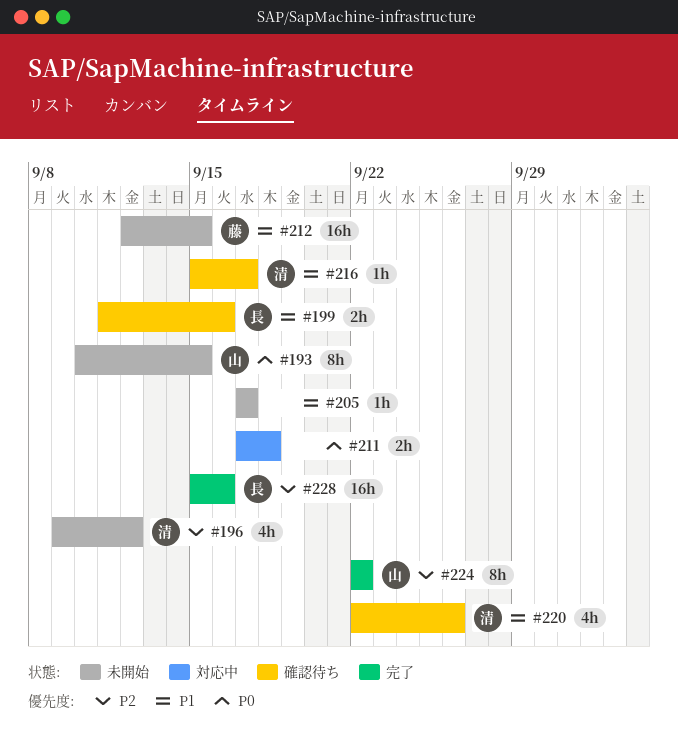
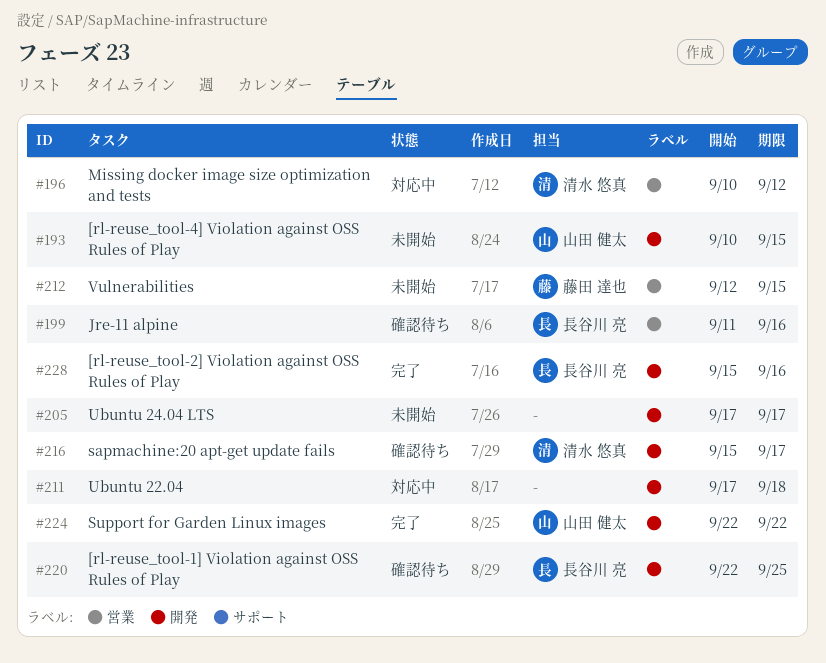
#196, status: 未開始 -> 対応中
#196, start: Sep 9 -> Sep 10
#220, owner: 清水 悠真 -> 長谷川 亮
#220, due: Sep 26 -> Sep 25

